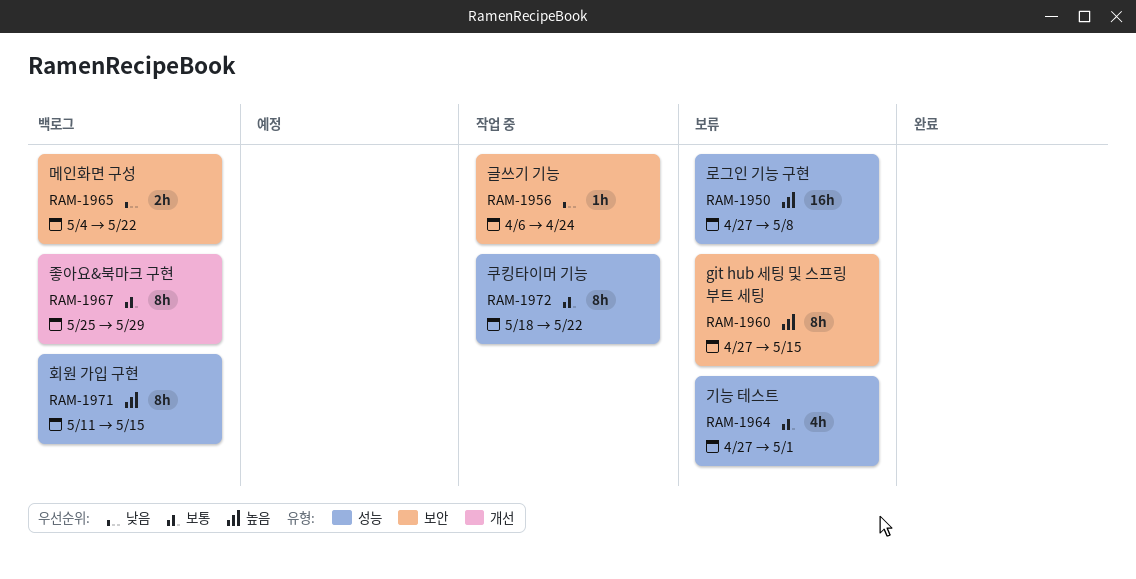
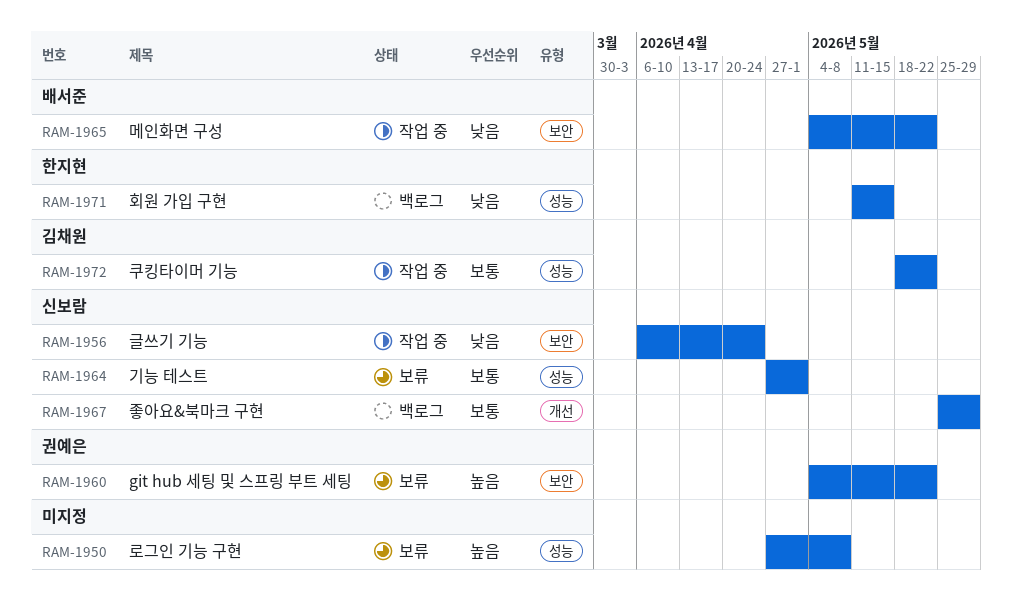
RAM-1960, start: Apr 27 -> May 4
RAM-1960, due: May 15 -> May 22
RAM-1965, status: 백로그 -> 작업 중
RAM-1971, priority: 높음 -> 낮음

